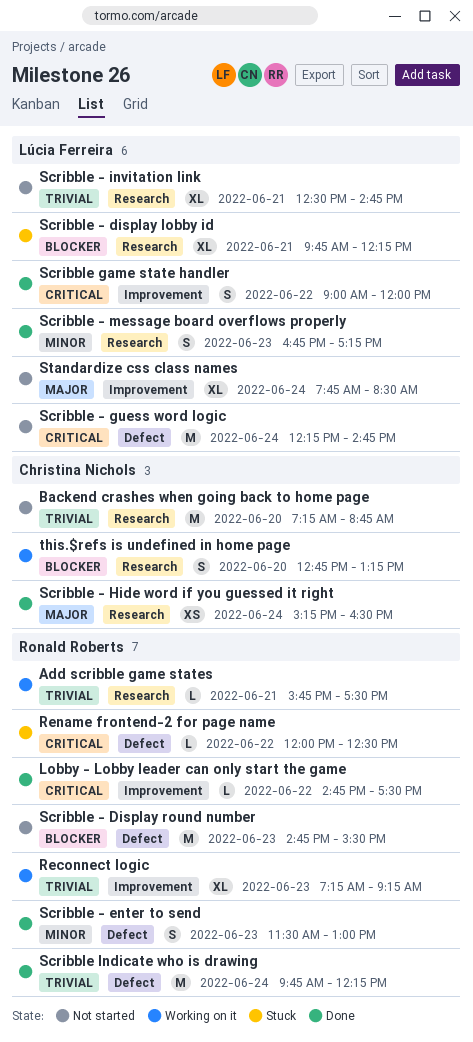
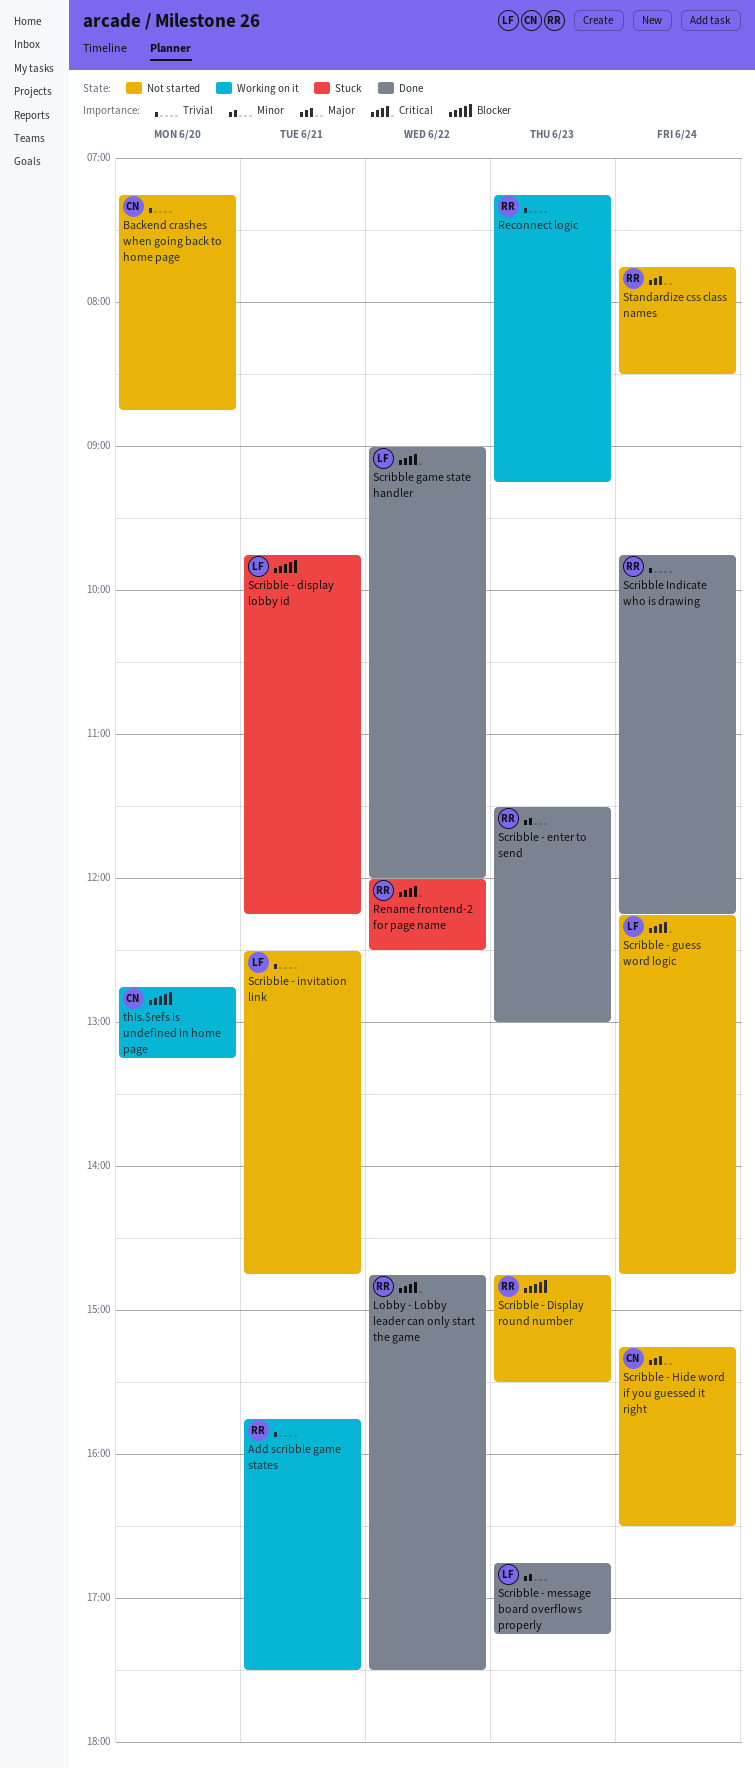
Scribble - Hide word if you guessed it right, status: Done -> Not started
Standardize css class names, owner: Lúcia Ferreira -> Ronald Roberts

